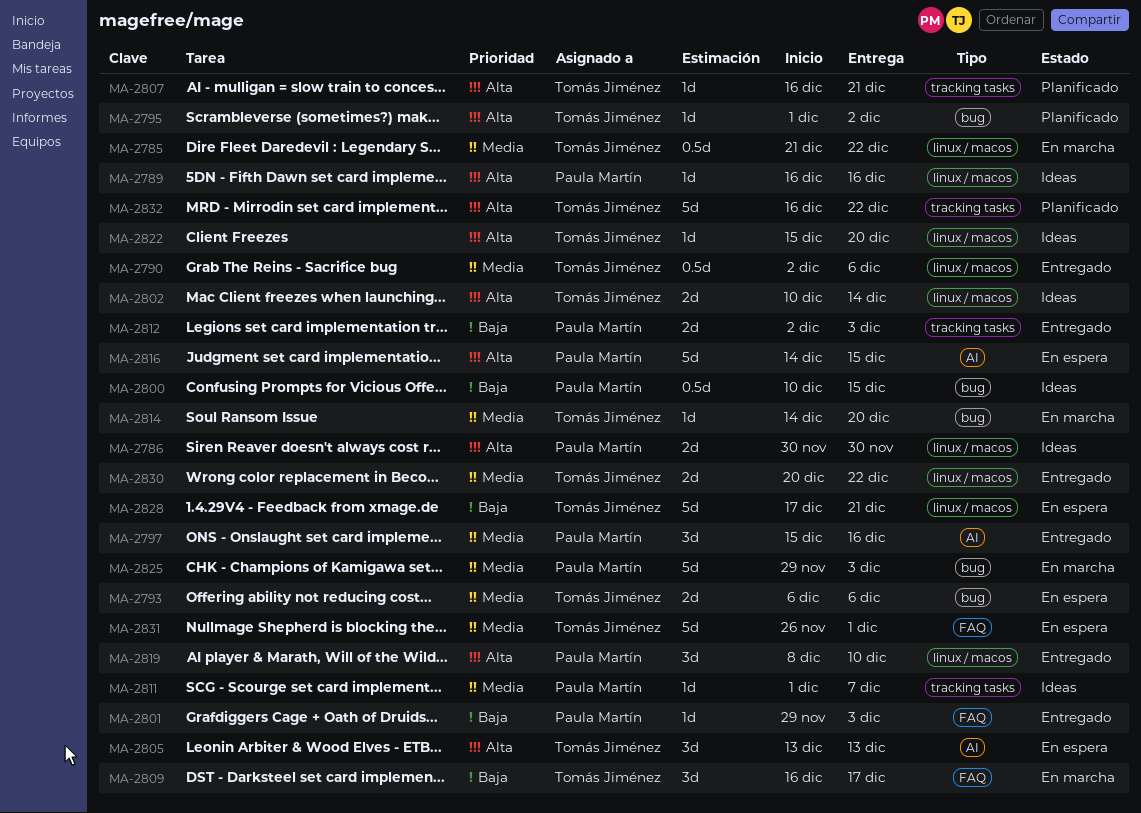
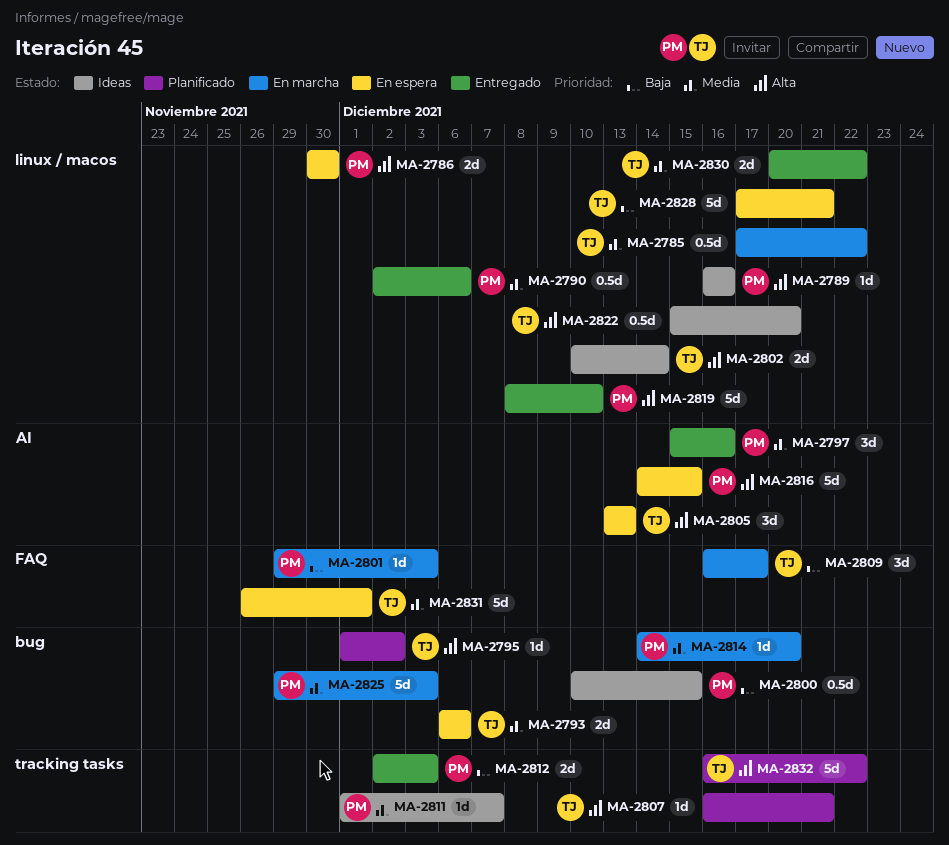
MA-2785, start: Dec 21 -> Dec 17
MA-2786, status: Ideas -> En espera
MA-2790, owner: Tomás Jiménez -> Paula Martín
MA-2801, status: Entregado -> En marcha
MA-2814, owner: Tomás Jiménez -> Paula Martín
MA-2819, estimate: 3d -> 5d
MA-2822, estimate: 1d -> 0.5d

